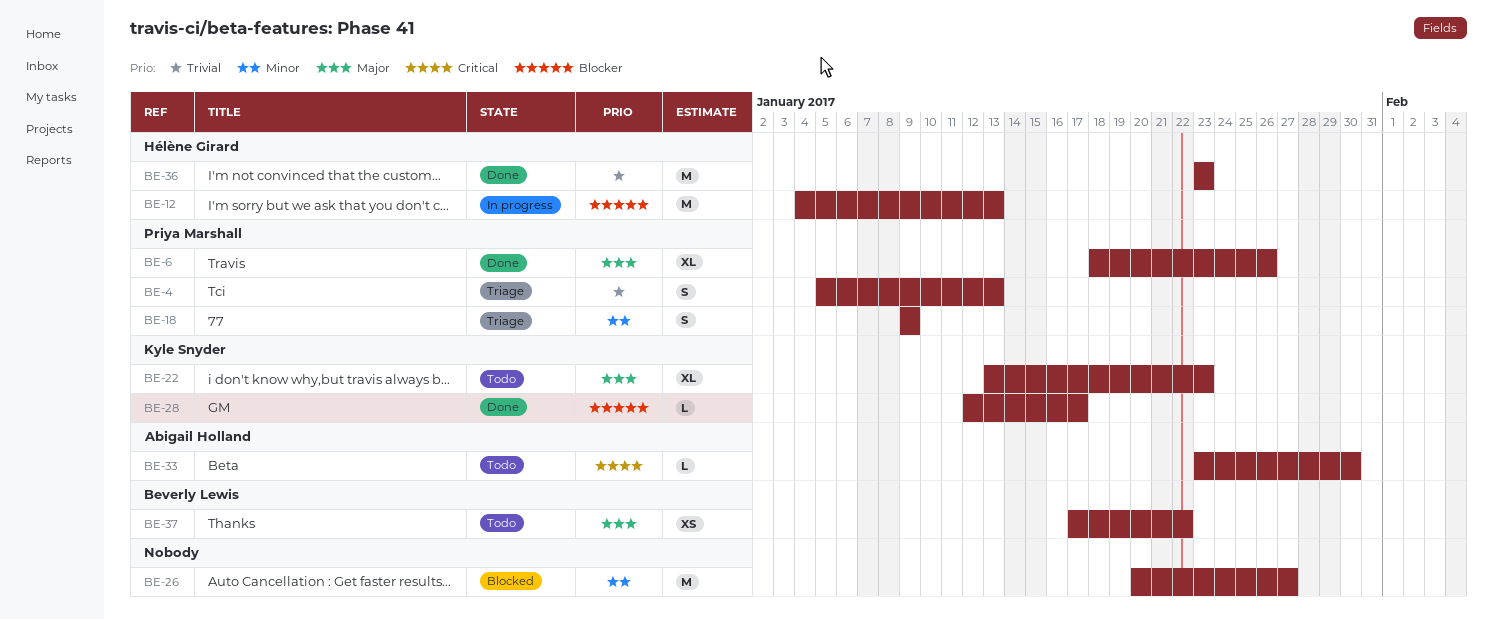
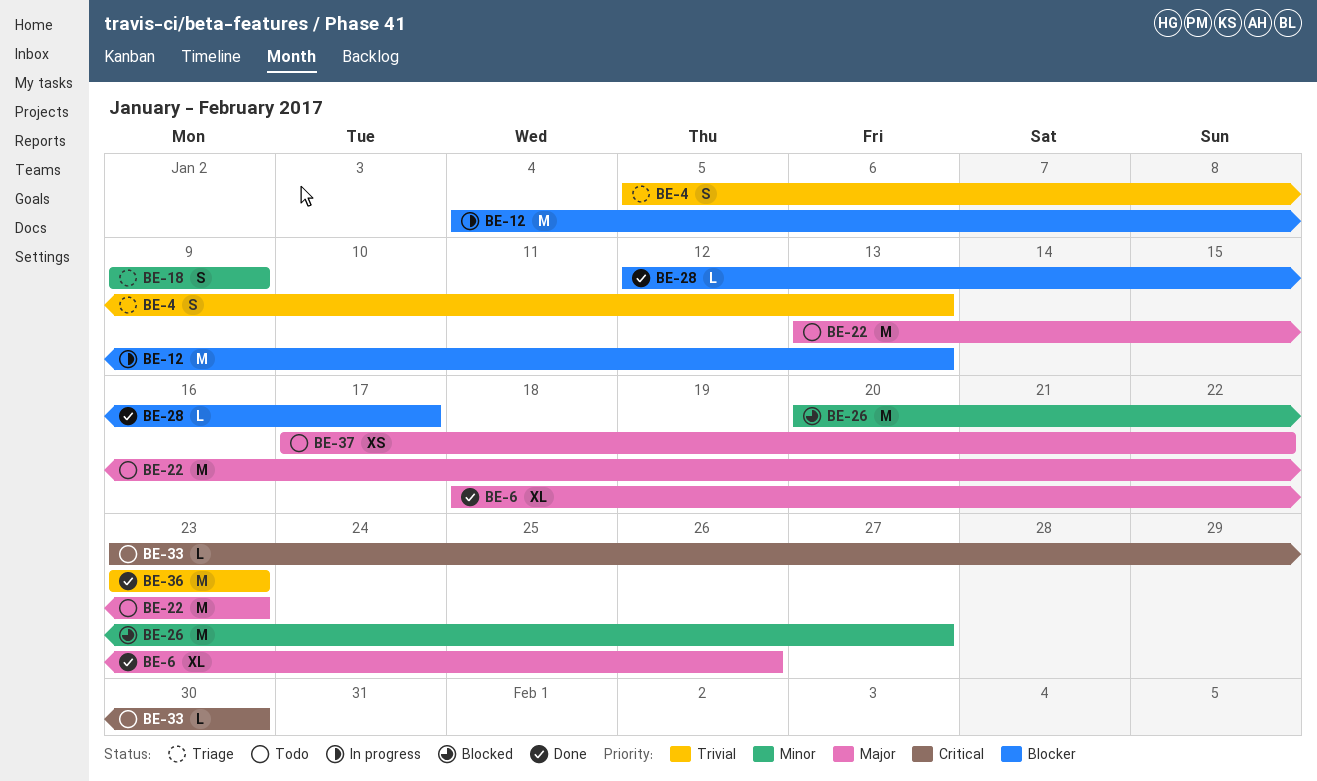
BE-22, estimate: XL -> M

